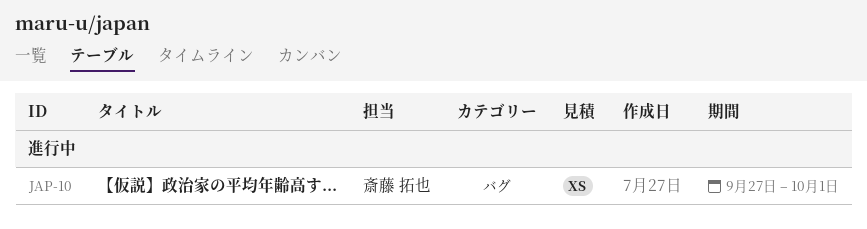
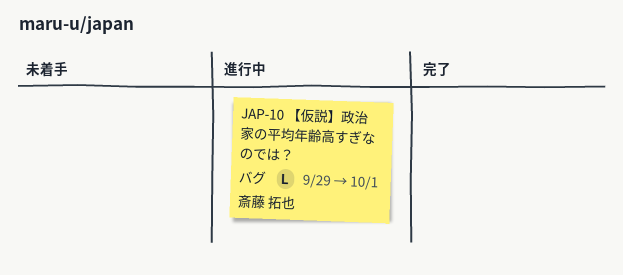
JAP-10, estimate: XS -> L
JAP-10, start: Sep 27 -> Sep 29

